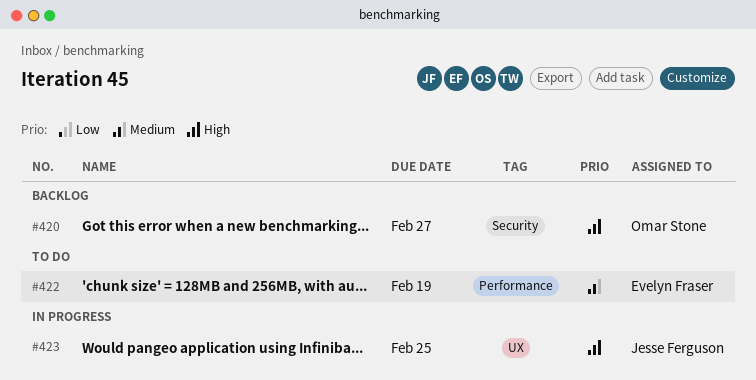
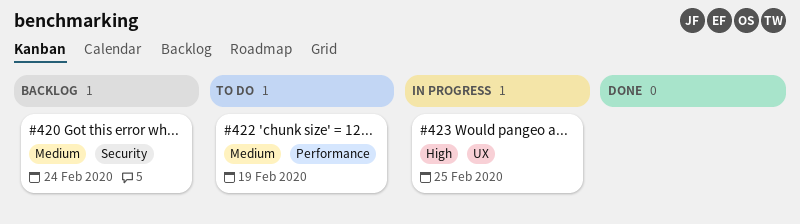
#420, priority: High -> Medium
#420, due: Feb 27 -> Feb 24

